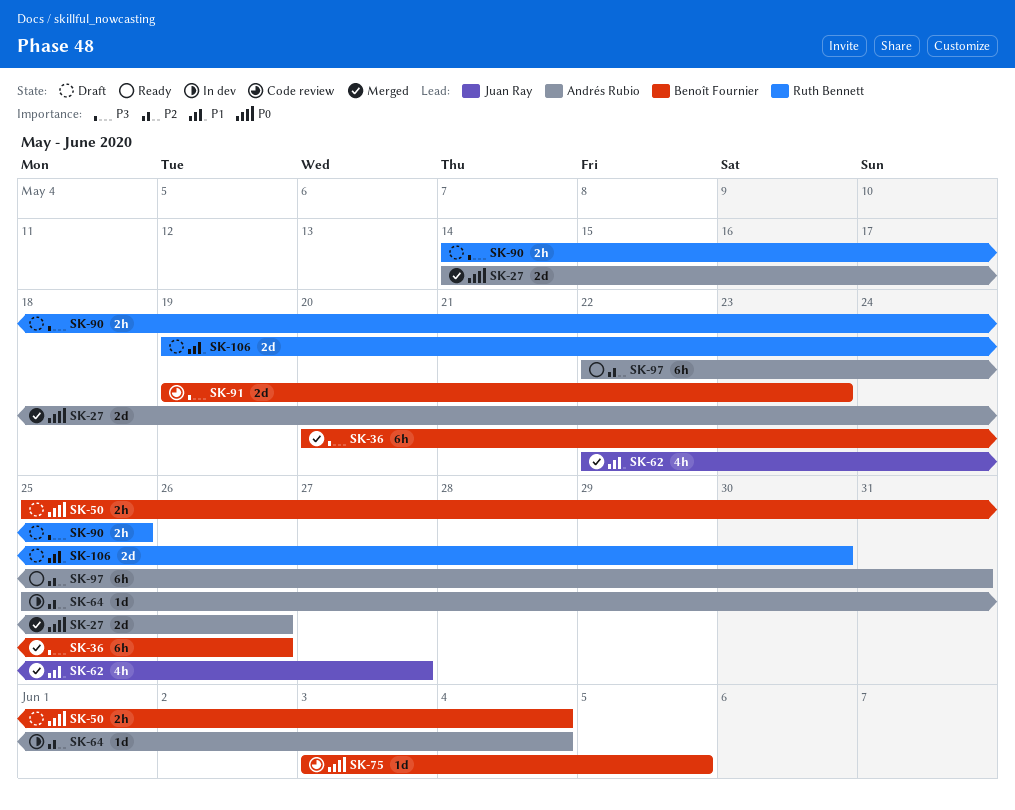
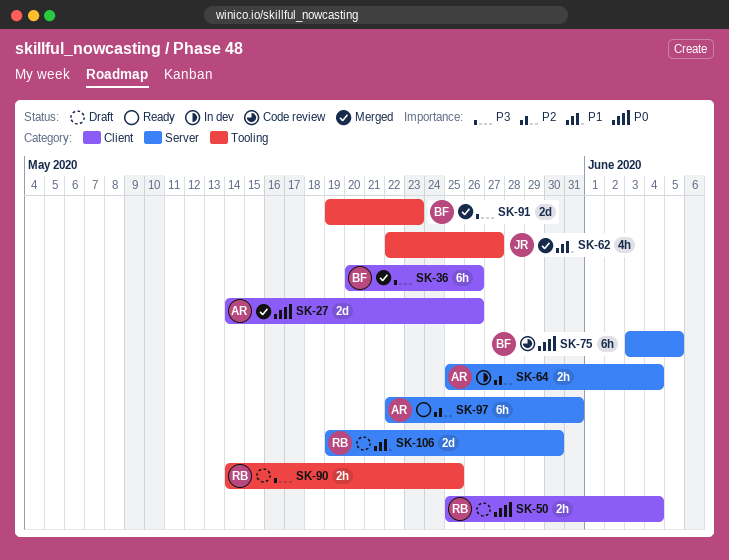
SK-50, owner: Benoît Fournier -> Ruth Bennett
SK-64, estimate: 1d -> 2h
SK-75, estimate: 1d -> 6h
SK-91, status: Code review -> Merged

